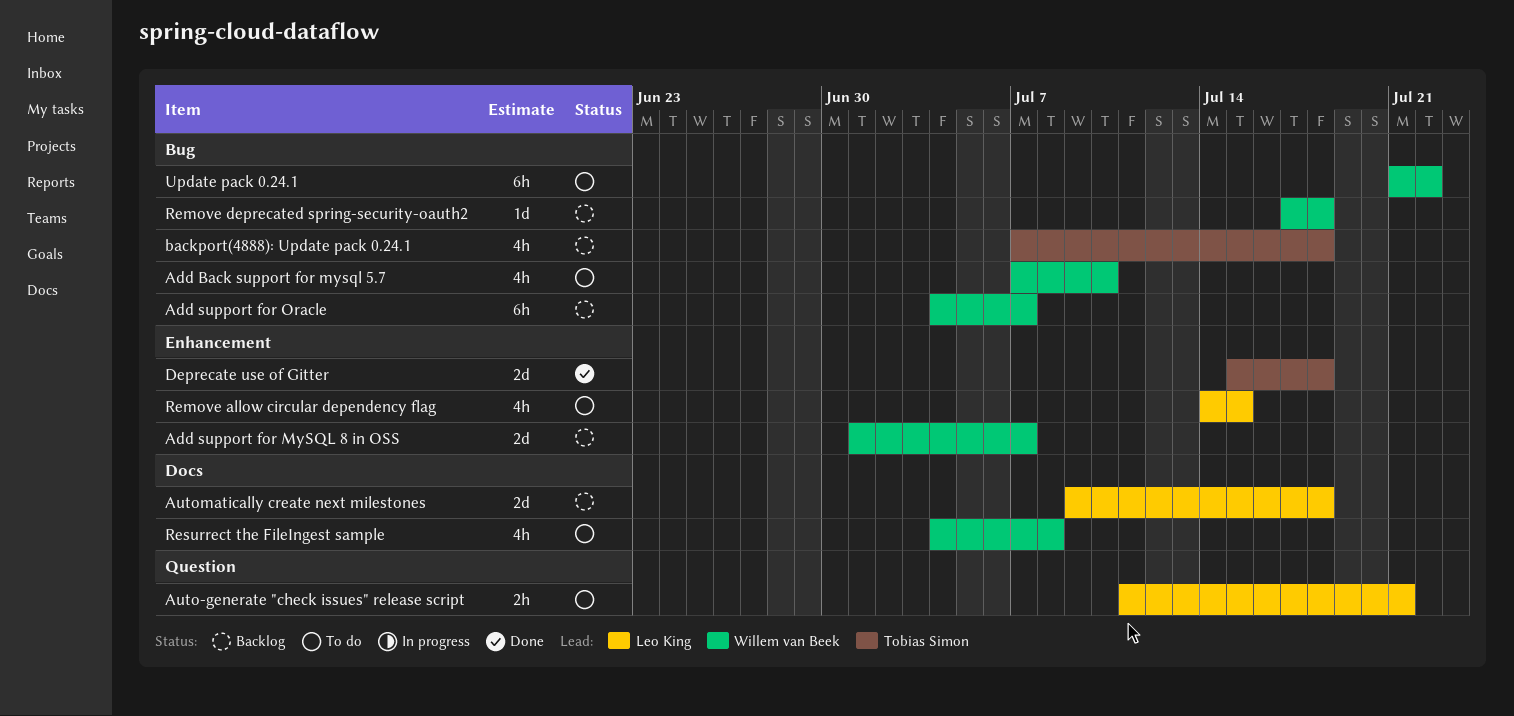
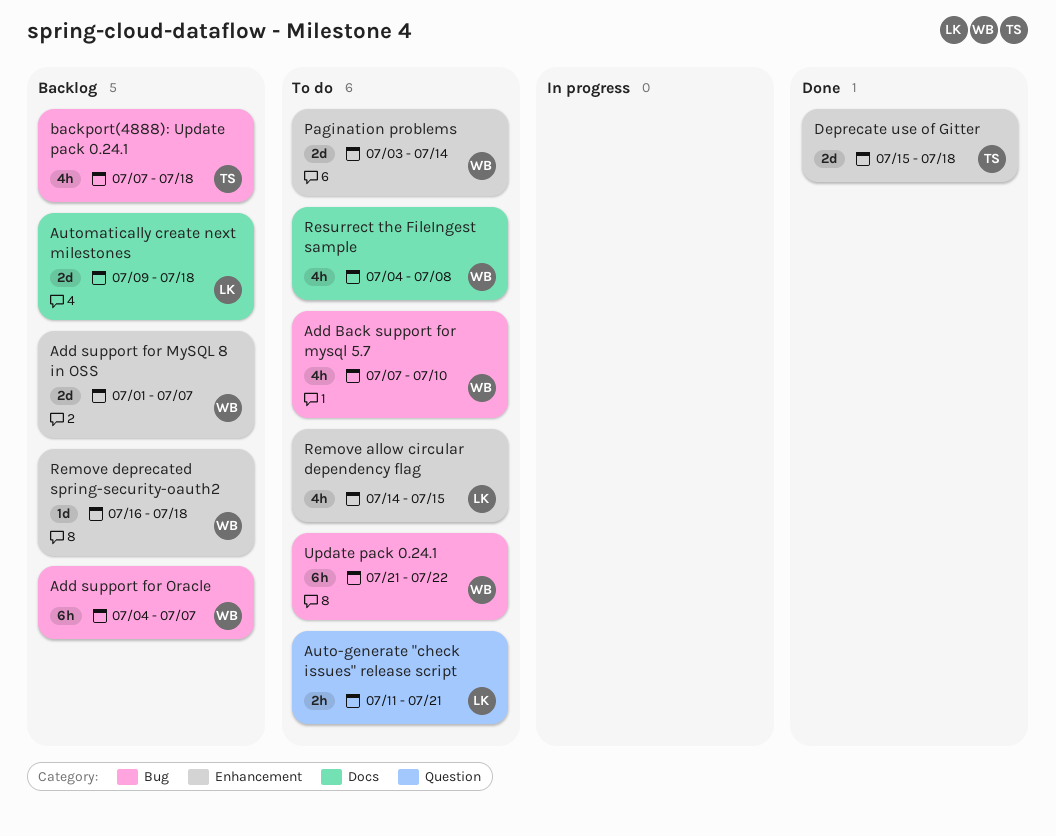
Pagination problems: none -> present
Remove deprecated spring-security-oauth2, label: Bug -> Enhancement
Remove deprecated spring-security-oauth2, start: Jul 17 -> Jul 16

